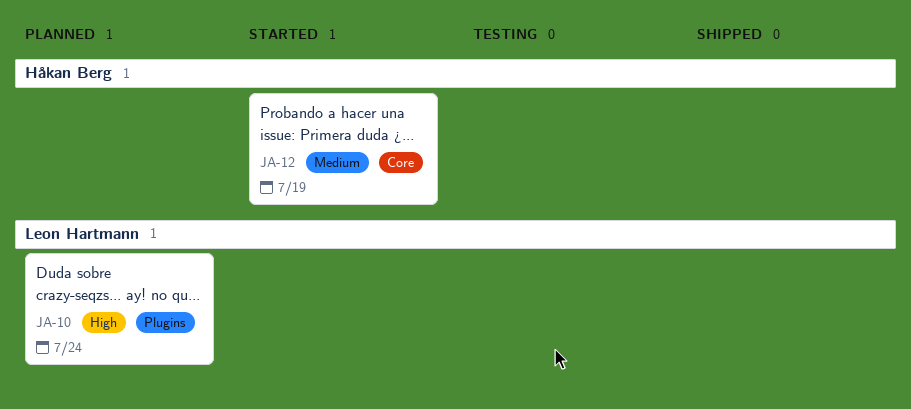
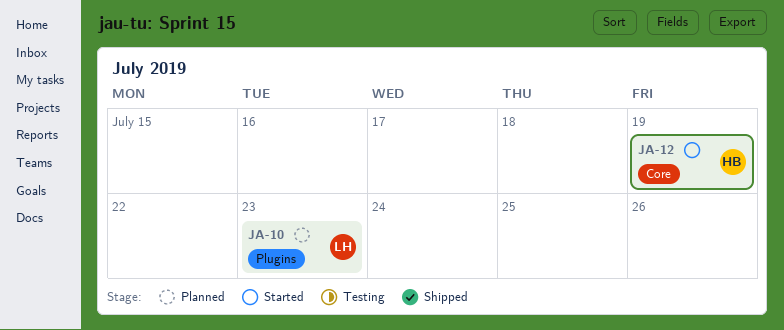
JA-10, due: Jul 24 -> Jul 23

